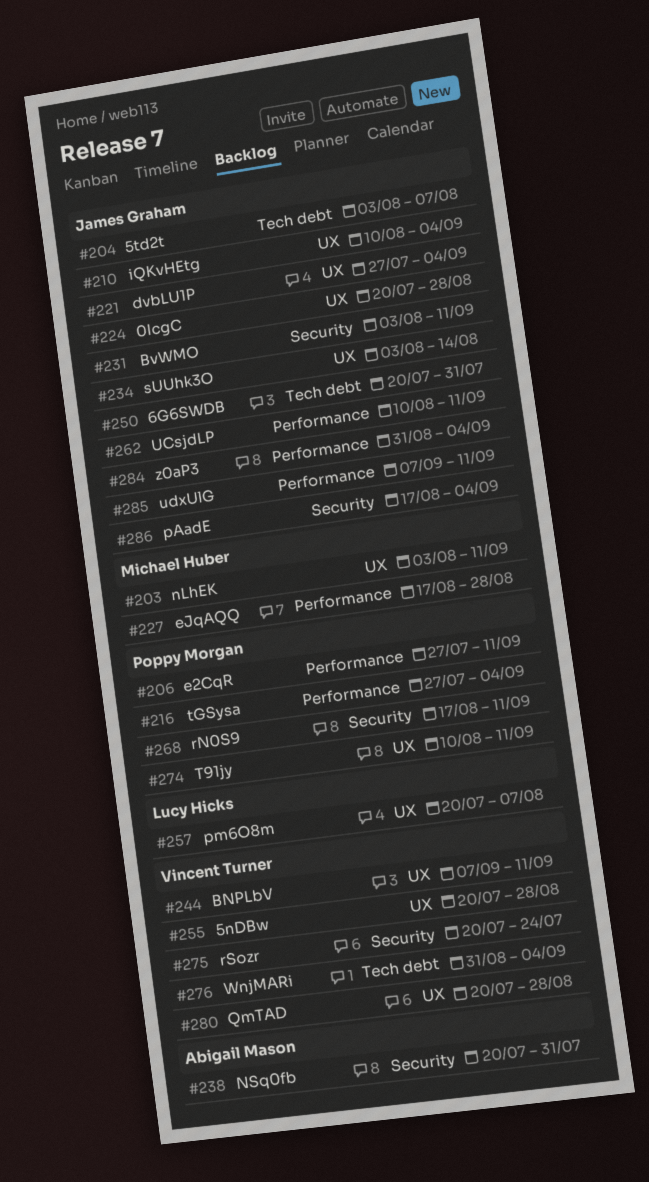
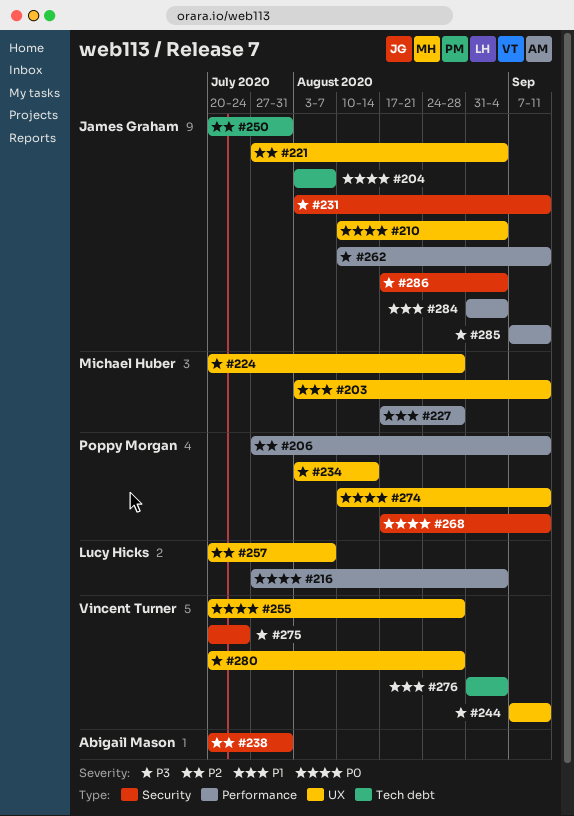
#216, owner: Poppy Morgan -> Lucy Hicks
#224, owner: James Graham -> Michael Huber
#234, owner: James Graham -> Poppy Morgan

